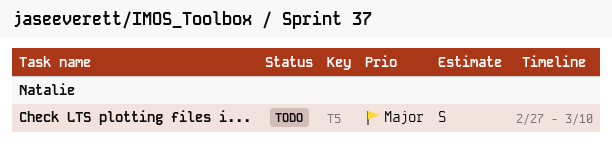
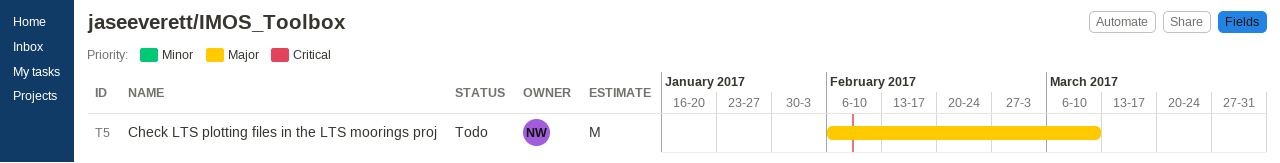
T5, estimate: S -> M
T5, start: Feb 27 -> Feb 6

